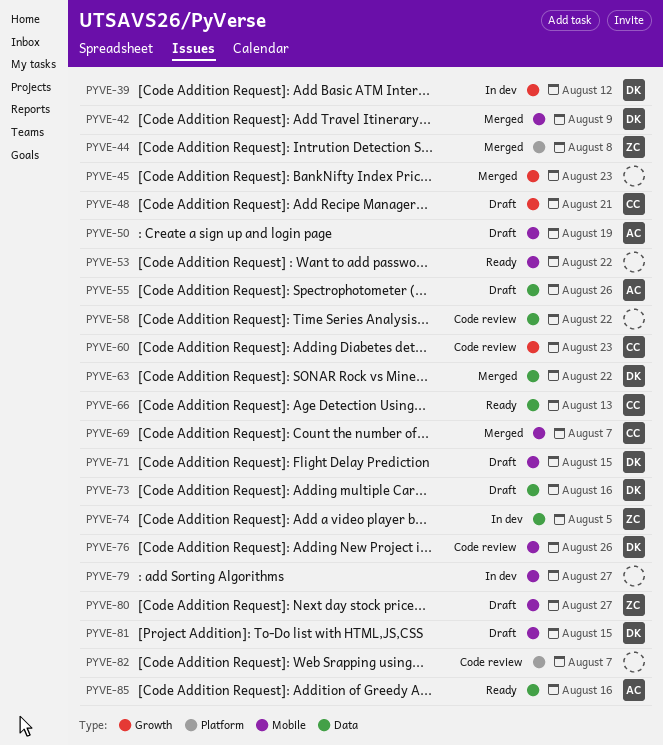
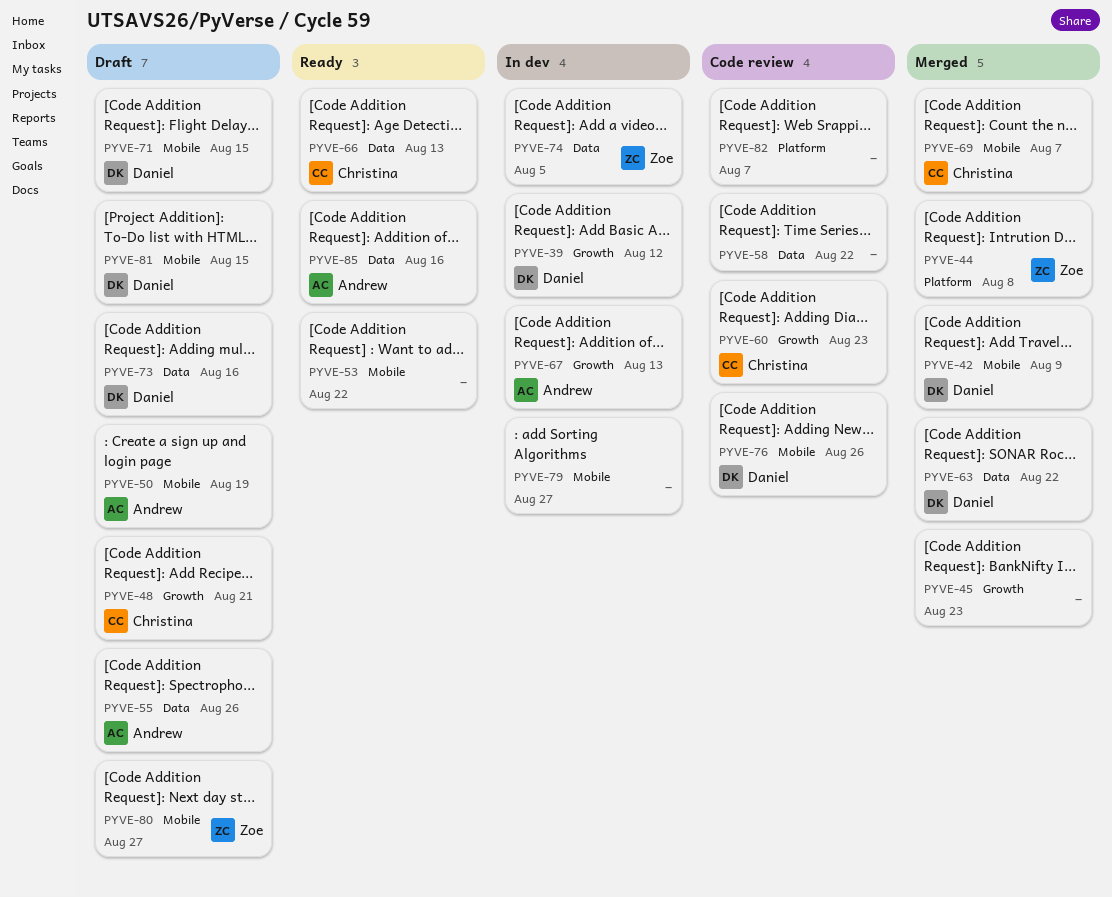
PYVE-67: none -> present

